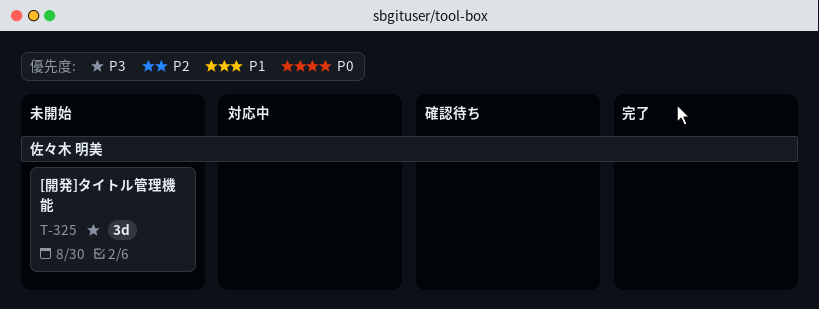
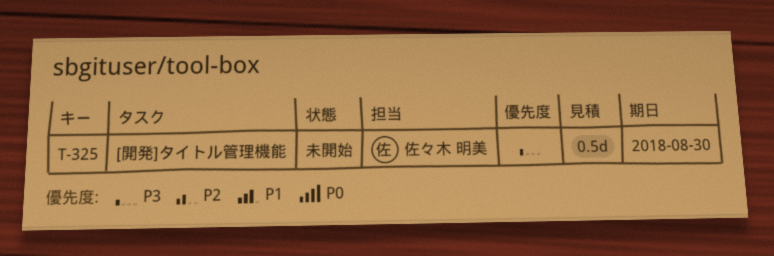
T-325, estimate: 3d -> 0.5d

